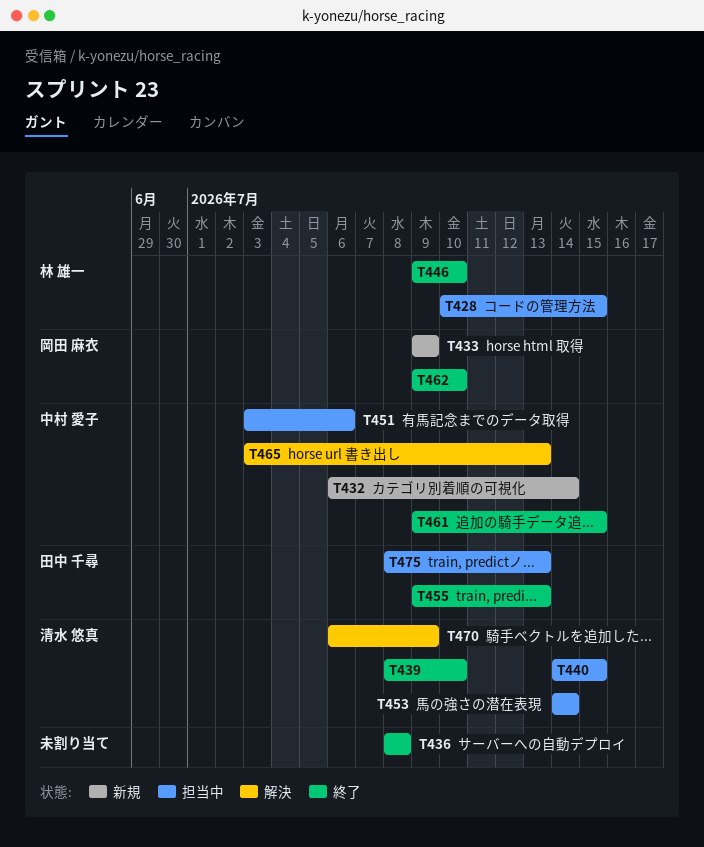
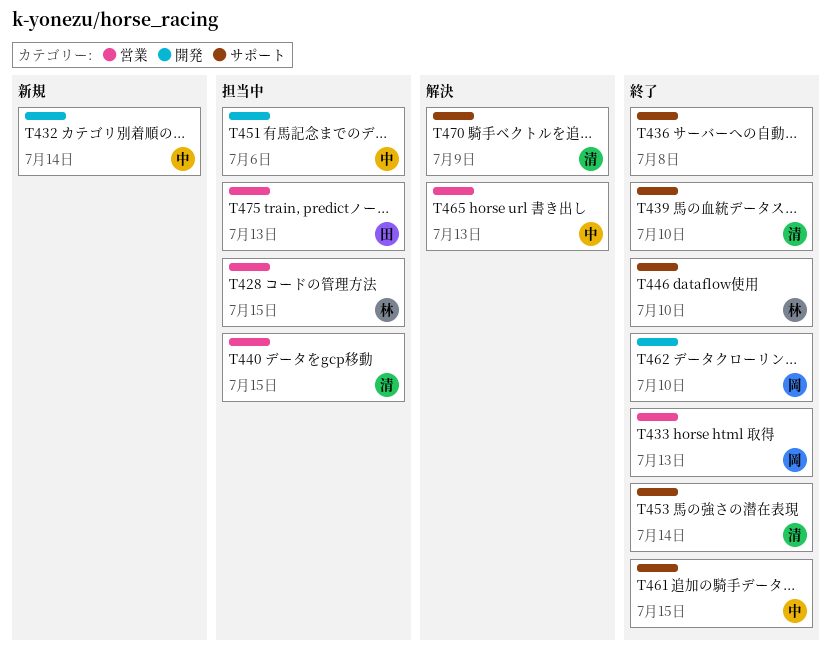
T433, status: 新規 -> 終了
T433, due: Jul 9 -> Jul 13
T453, status: 担当中 -> 終了
T455: present -> none

